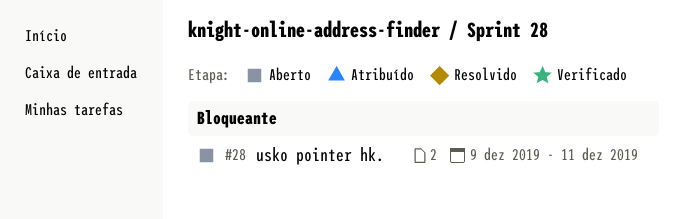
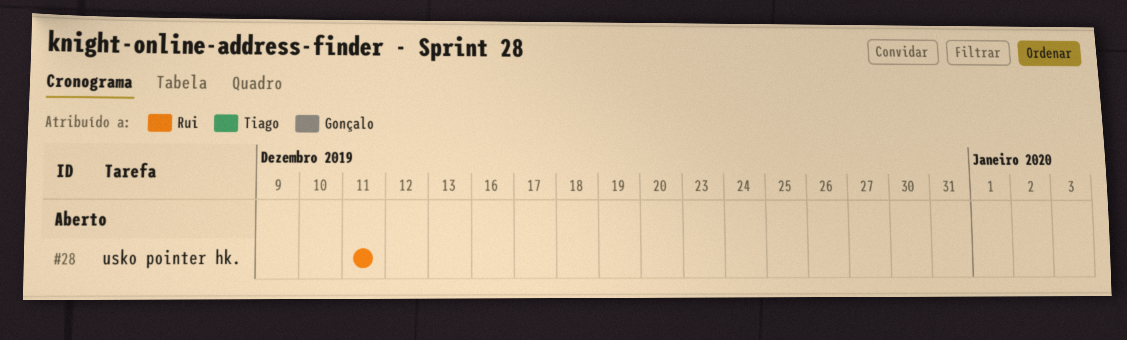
#28, start: Dec 9 -> Dec 11

